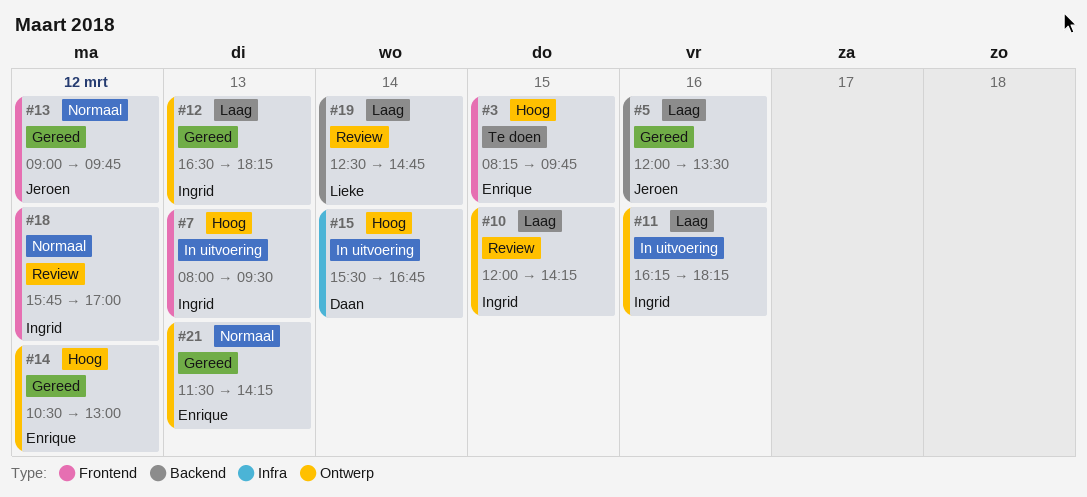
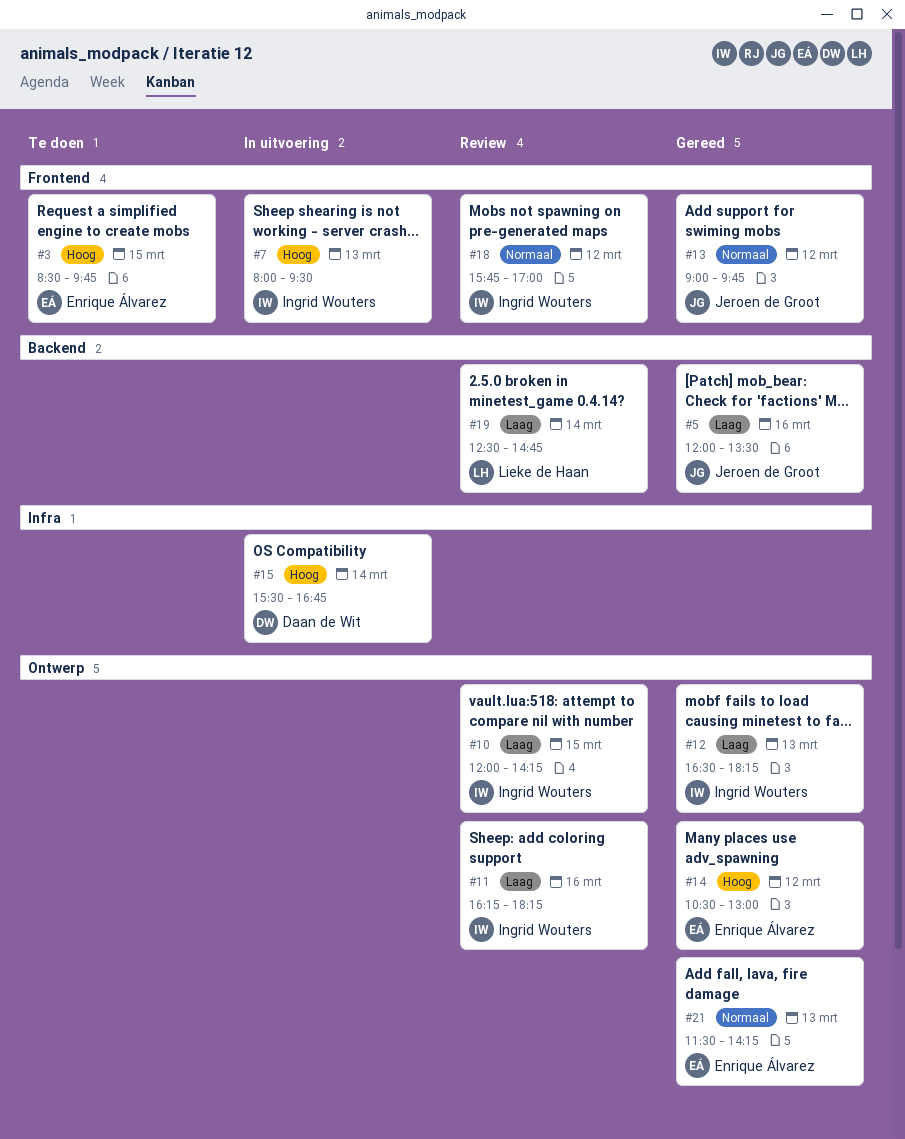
#3, begins: 08:15 -> 08:30
#11, status: In uitvoering -> Review

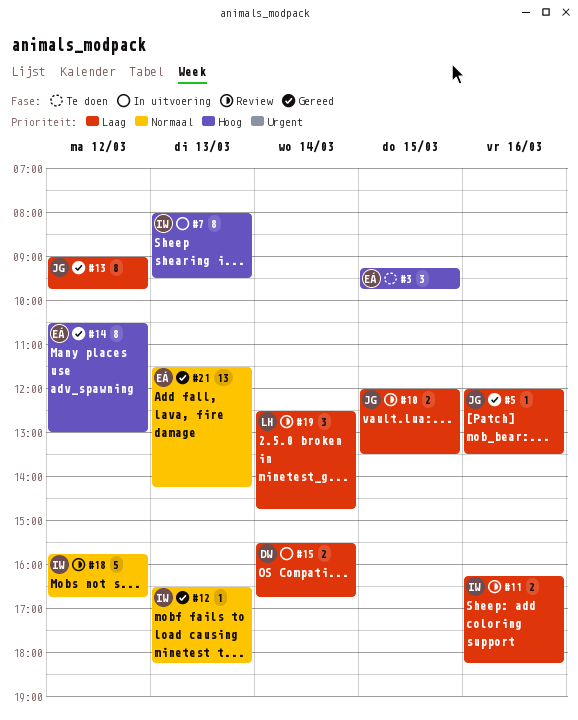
#3, begins: 08:30 -> 09:15
#10, owner: Ingrid Wouters -> Jeroen de Groot
#10, ends: 14:15 -> 13:30
#12, priority: Laag -> Normaal
#13, priority: Normaal -> Laag
#15, priority: Hoog -> Laag
#18, ends: 17:00 -> 16:45

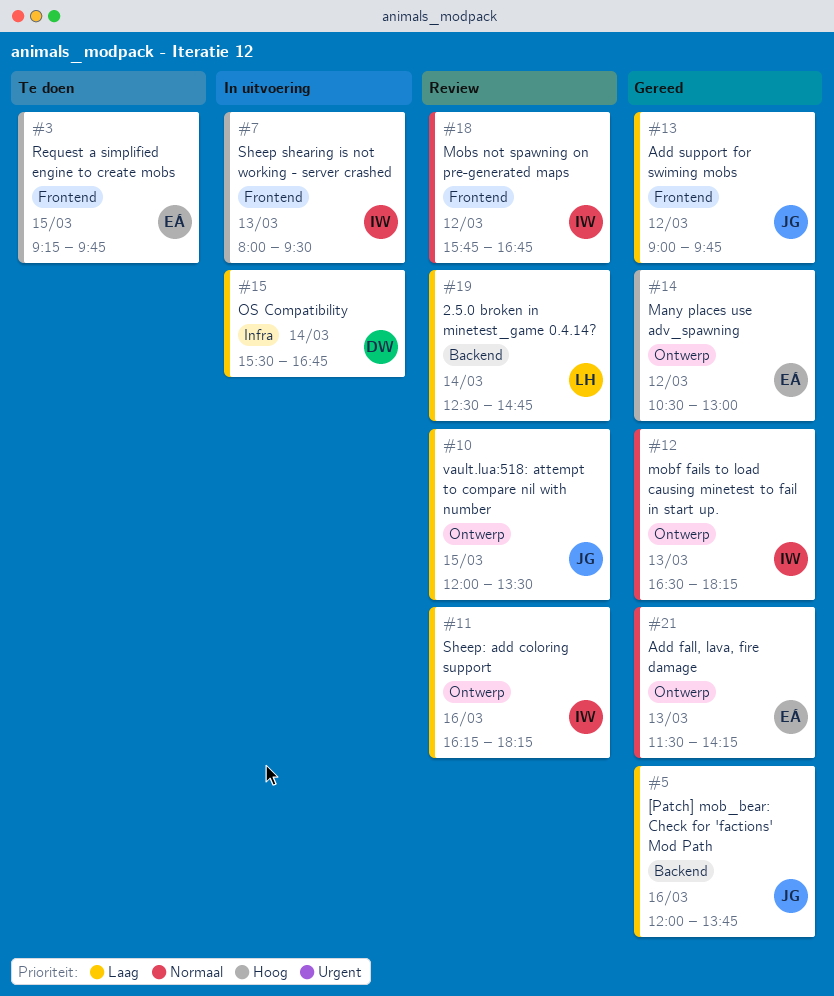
#5, ends: 13:30 -> 13:45

